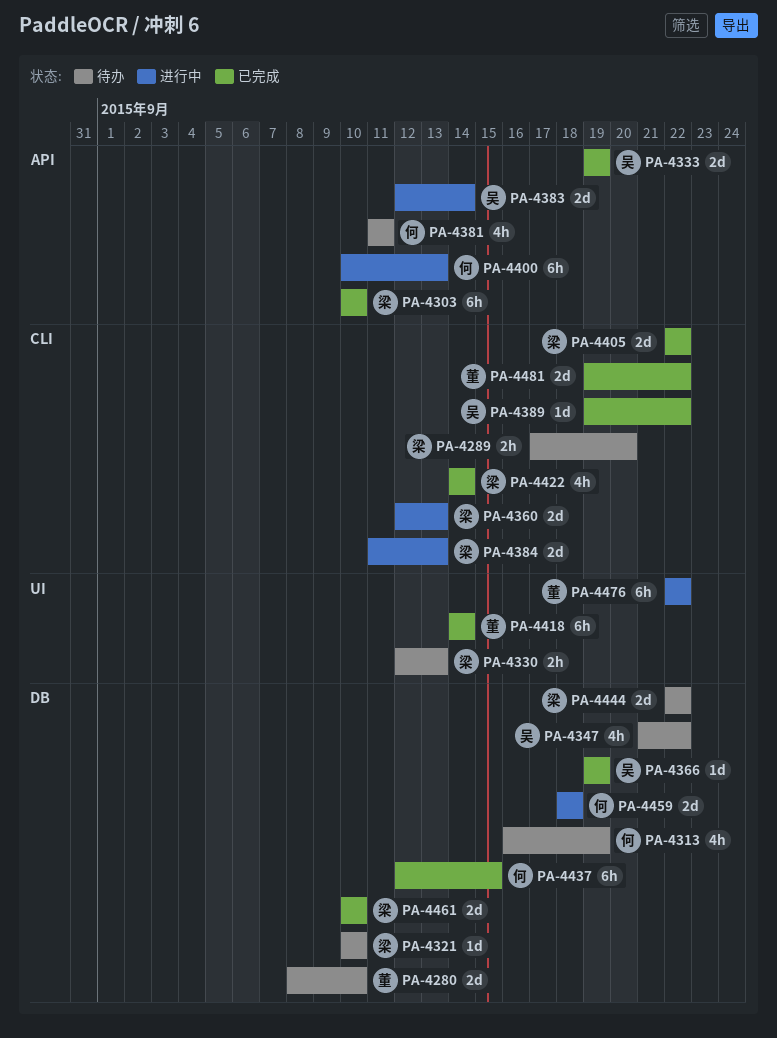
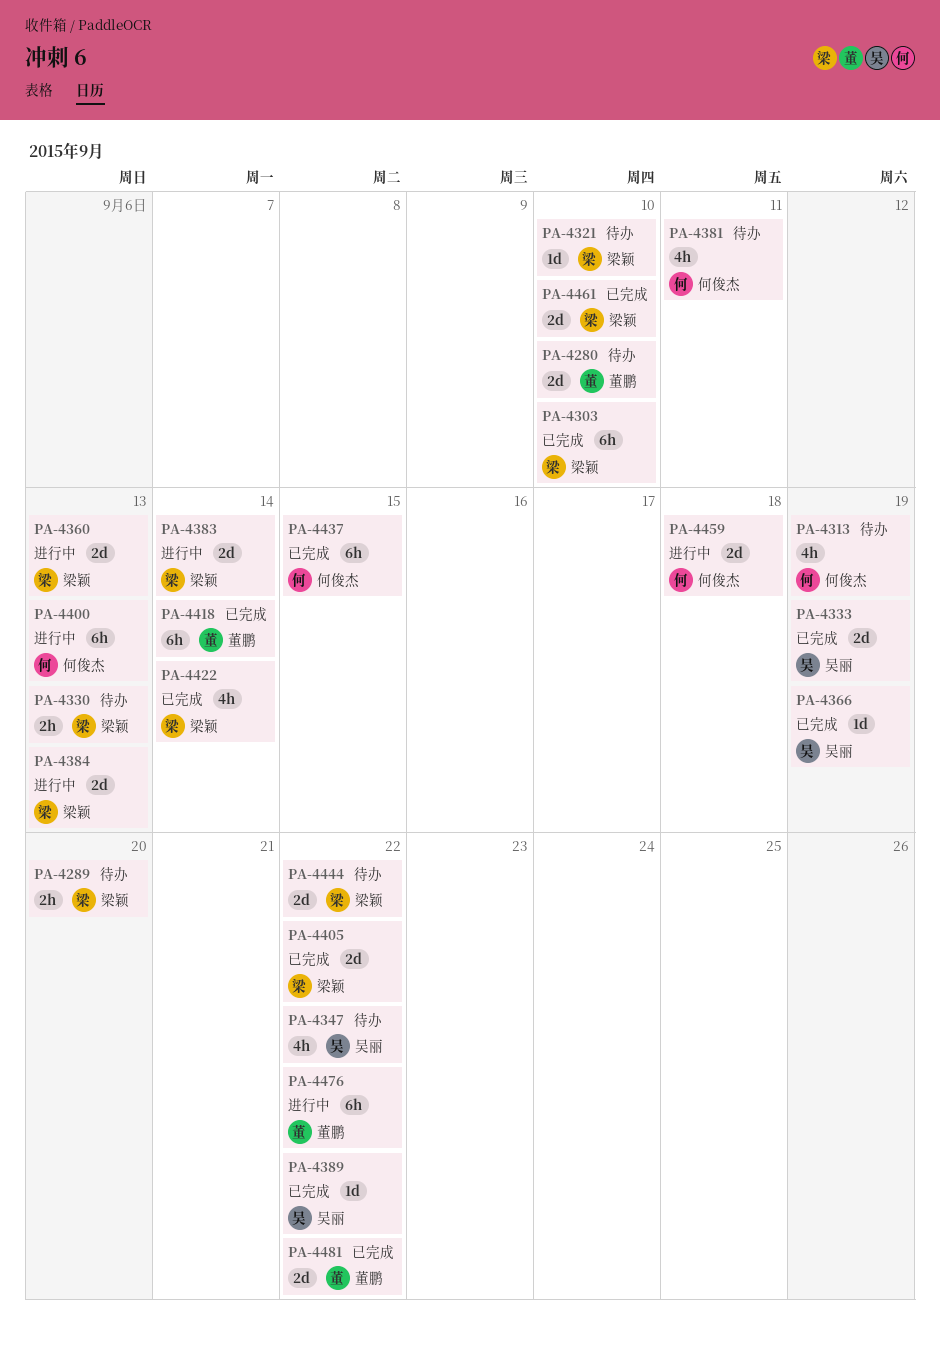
PA-4383, owner: 吴丽 -> 梁颖

